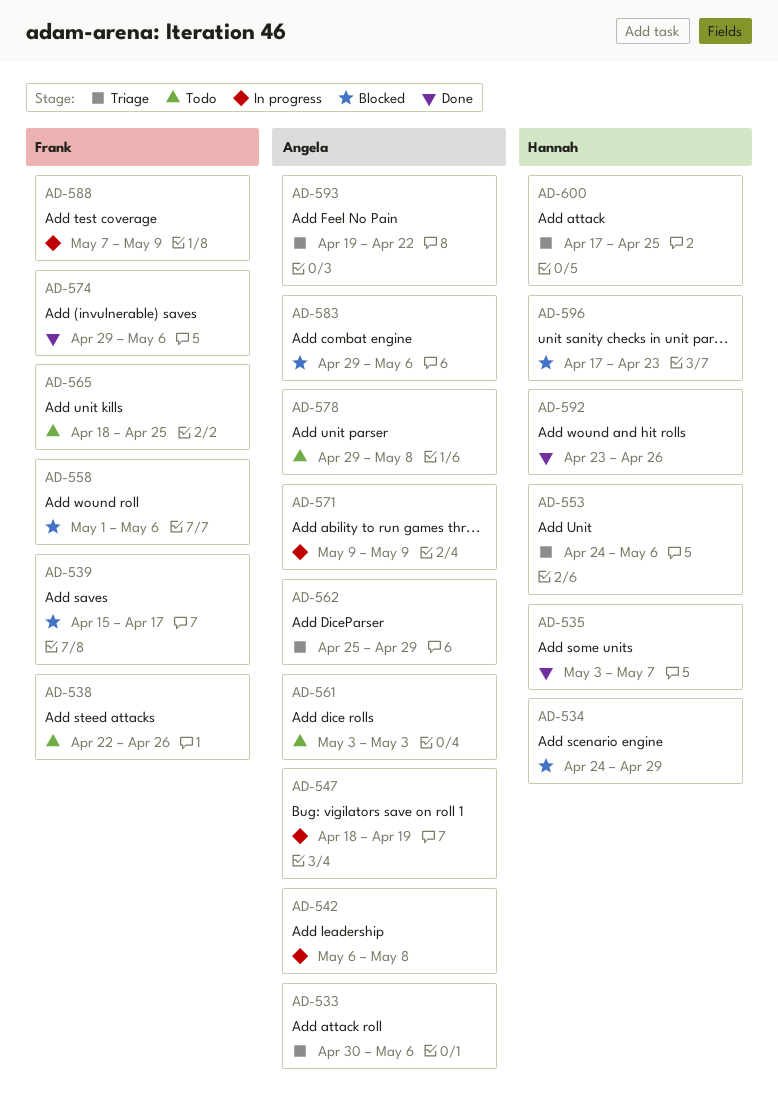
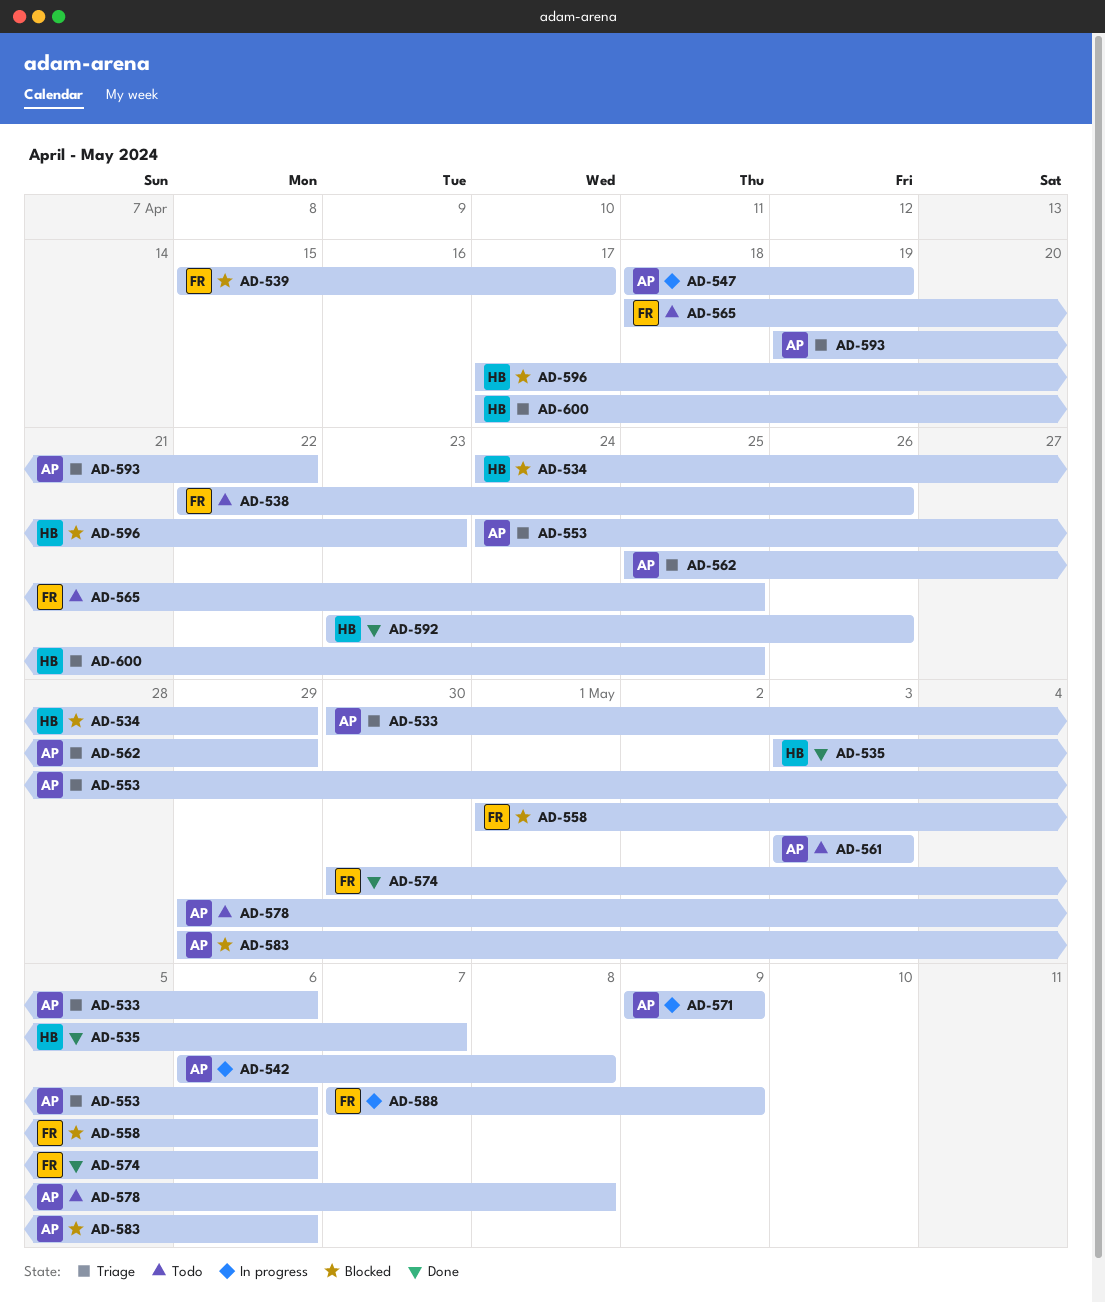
AD-553, owner: Hannah -> Angela
AD-574, start: Apr 29 -> Apr 30

